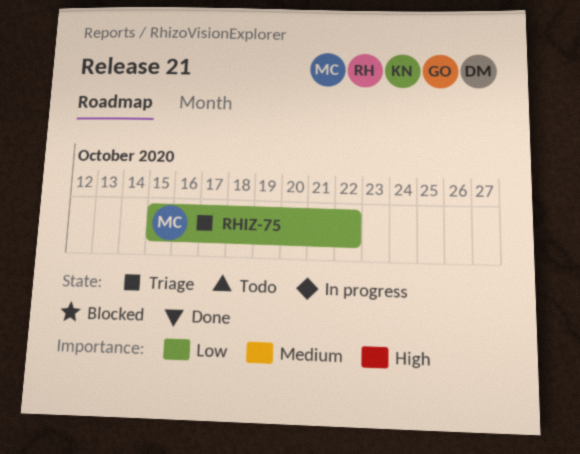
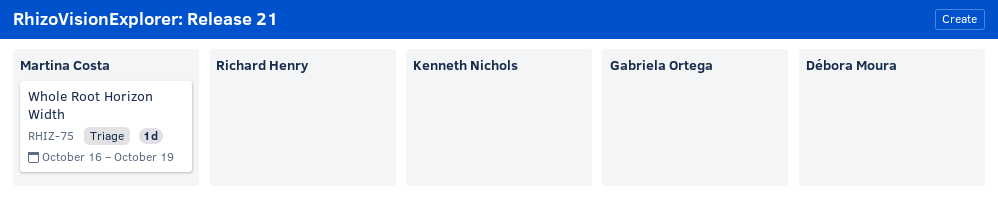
RHIZ-75, start: Oct 15 -> Oct 16
RHIZ-75, due: Oct 22 -> Oct 19

